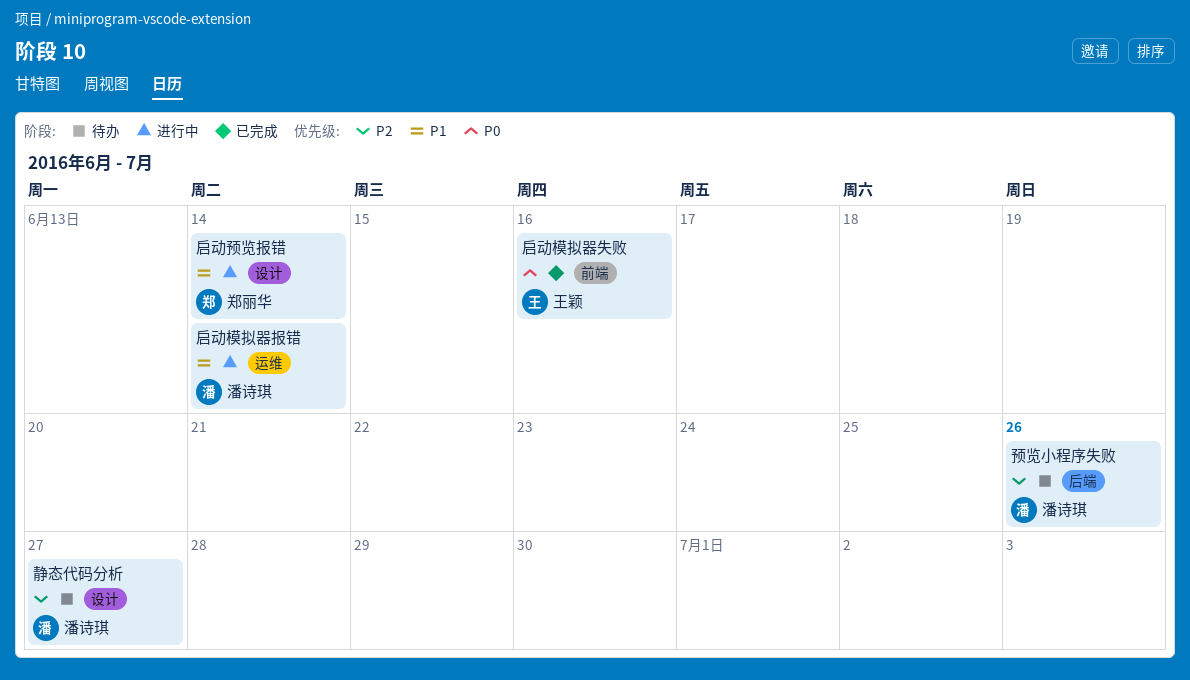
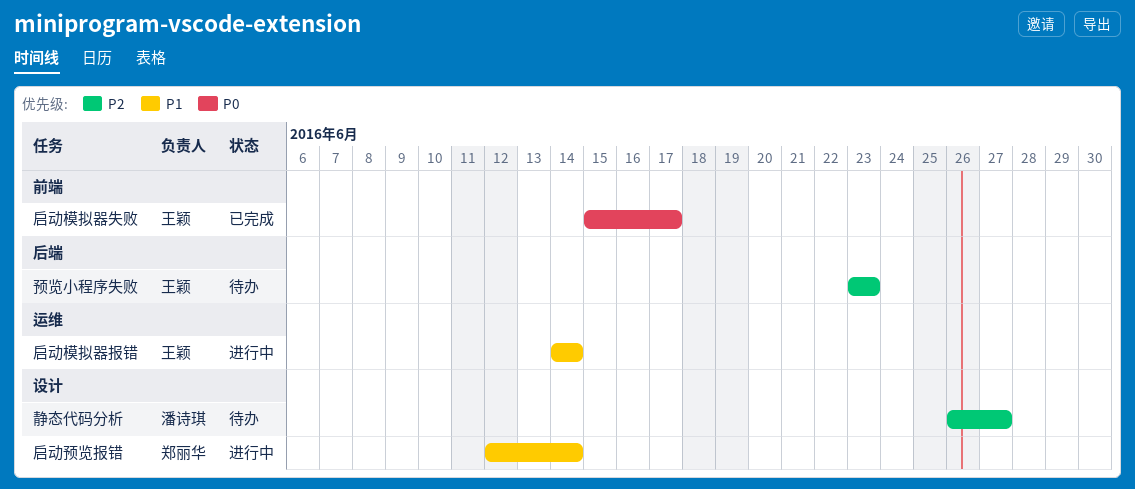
启动模拟器失败, due: Jun 16 -> Jun 17
启动模拟器报错, owner: 潘诗琪 -> 王颖
预览小程序失败, owner: 潘诗琪 -> 王颖
预览小程序失败, due: Jun 26 -> Jun 23

